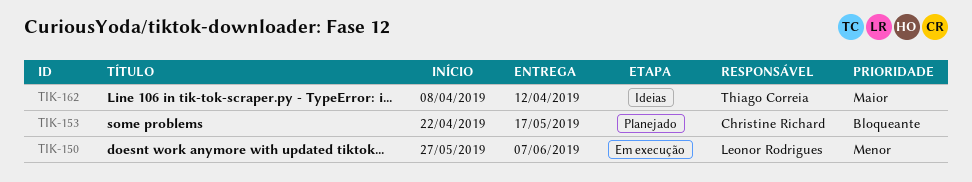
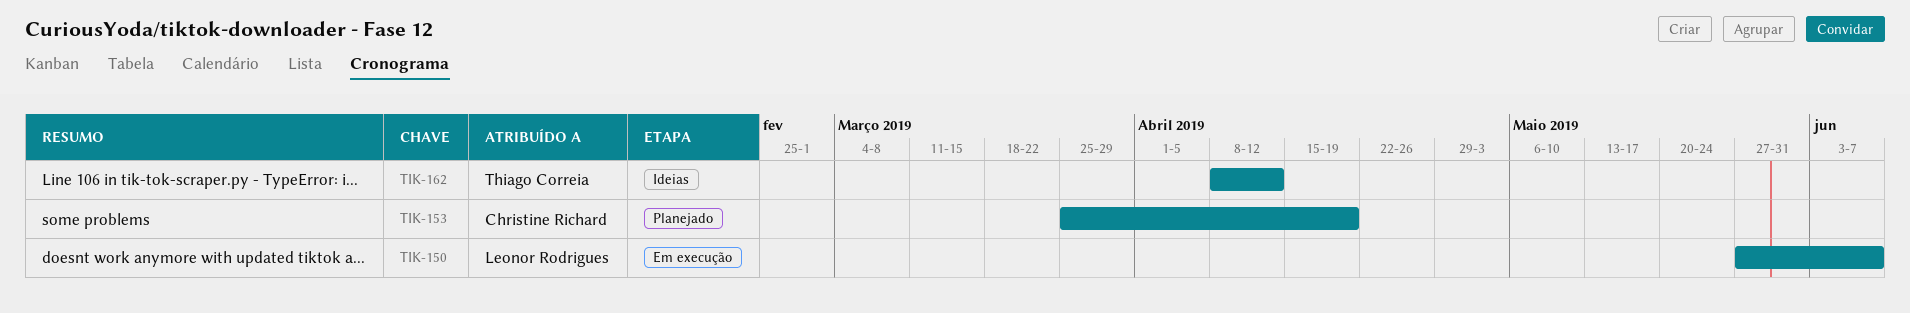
TIK-153, start: Apr 22 -> Mar 25
TIK-153, due: May 17 -> Apr 19

